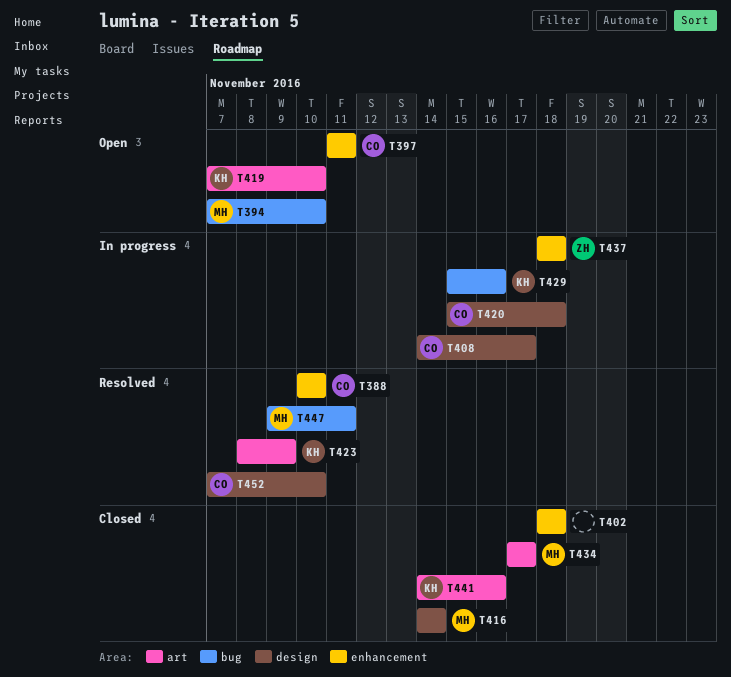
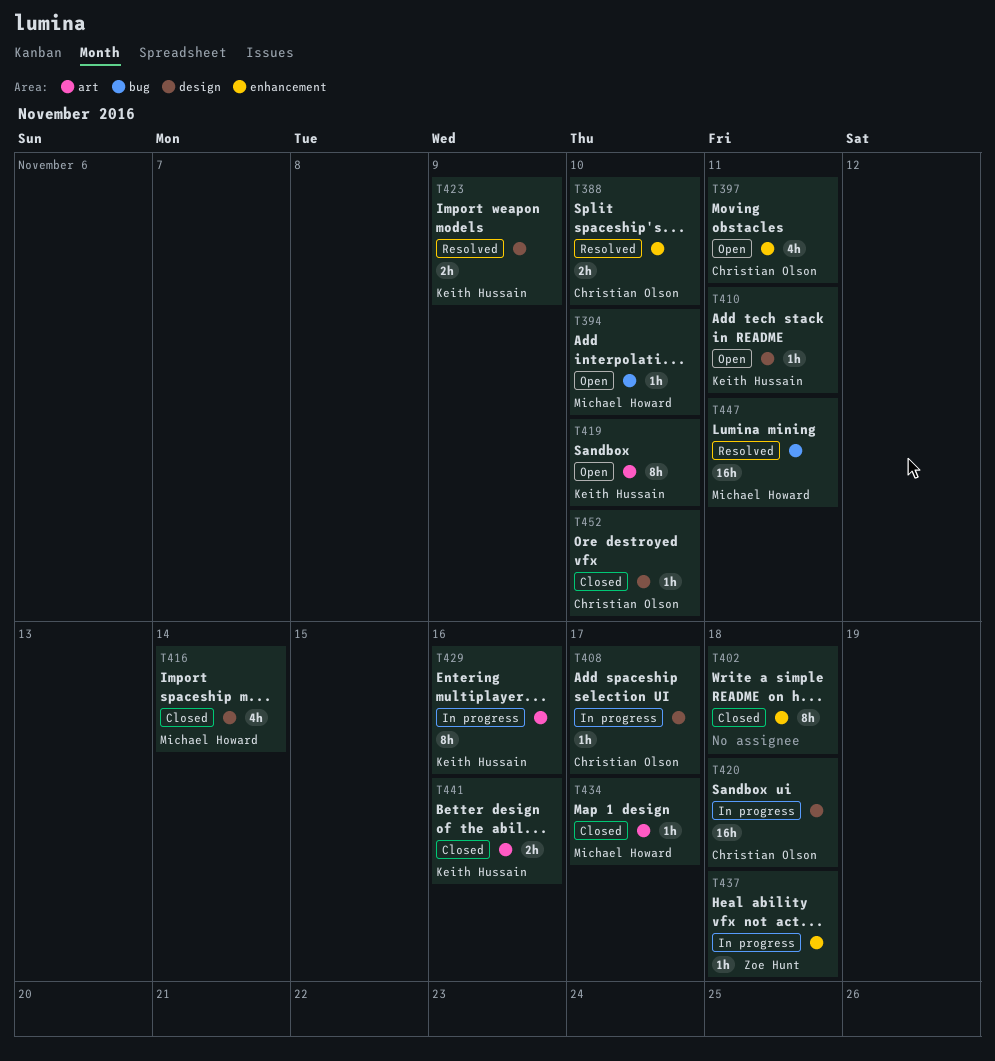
T410: none -> present
T423, label: art -> design
T429, label: bug -> art
T452, status: Resolved -> Closed

